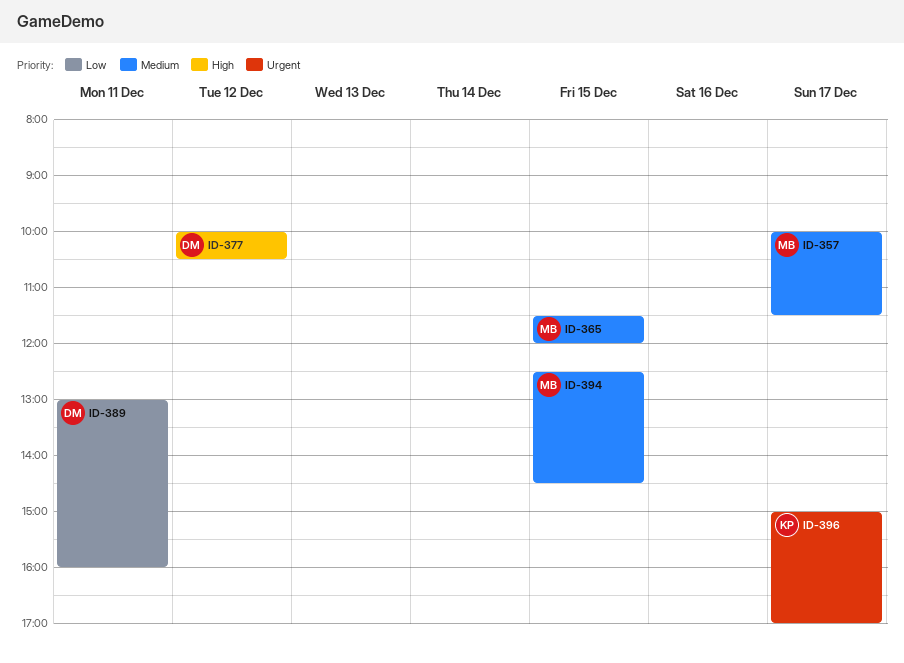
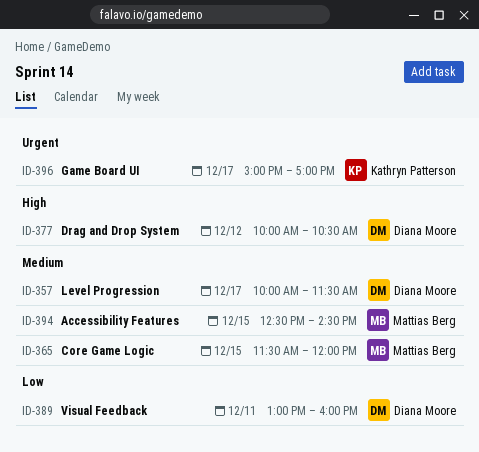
ID-357, owner: Mattias Berg -> Diana Moore

